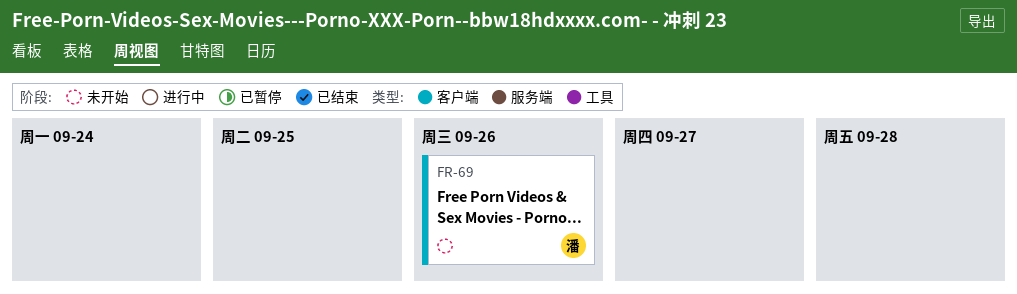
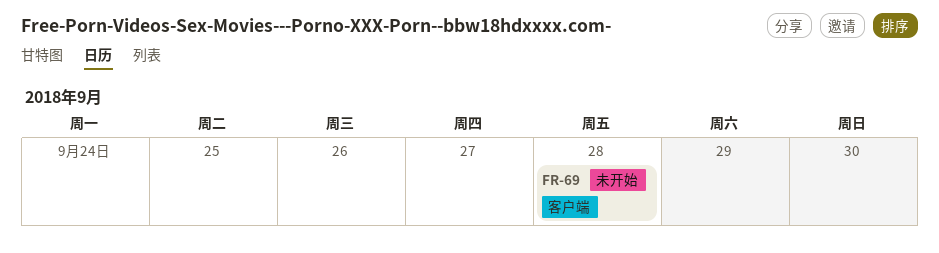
FR-69, due: Sep 26 -> Sep 28

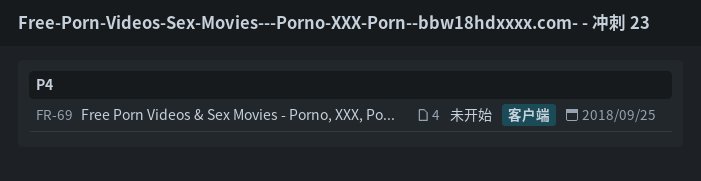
FR-69, due: Sep 28 -> Sep 25

